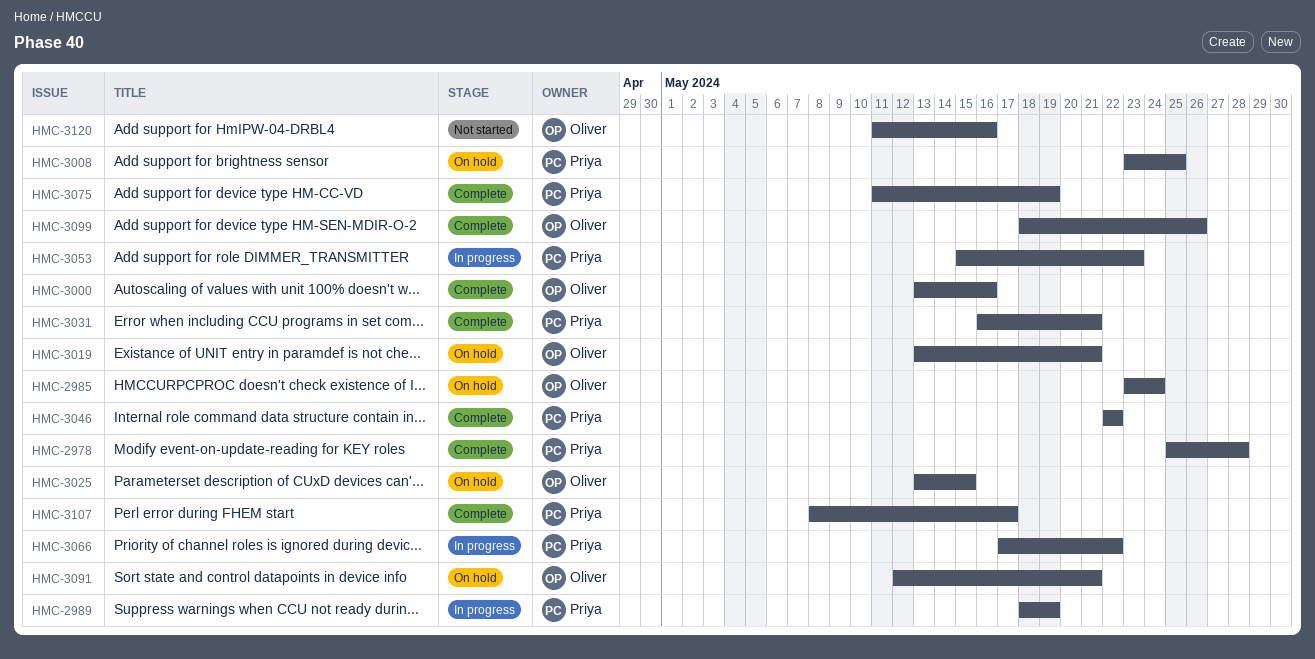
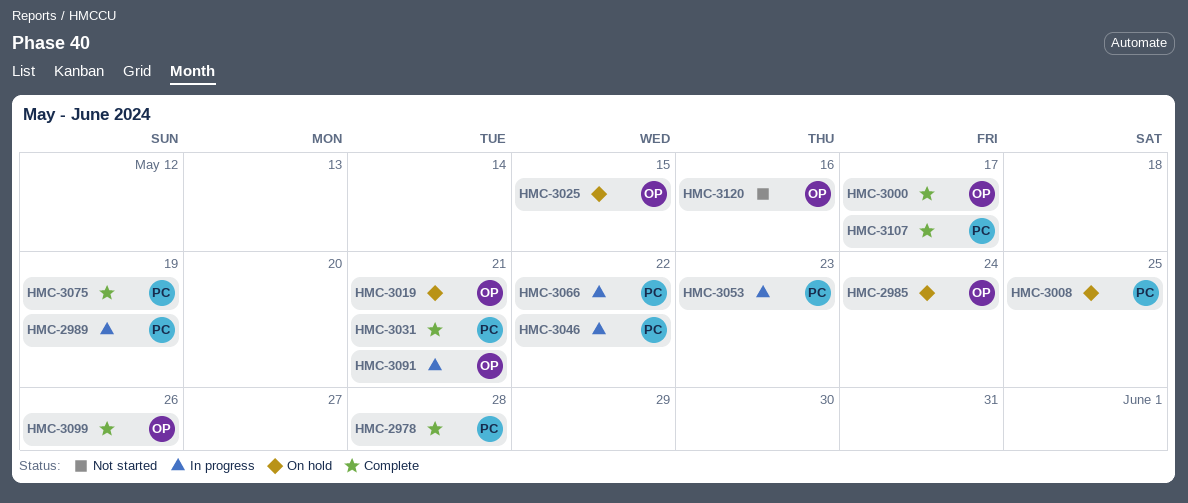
HMC-3000, due: May 16 -> May 17
HMC-3046, status: Complete -> In progress
HMC-3091, status: On hold -> In progress

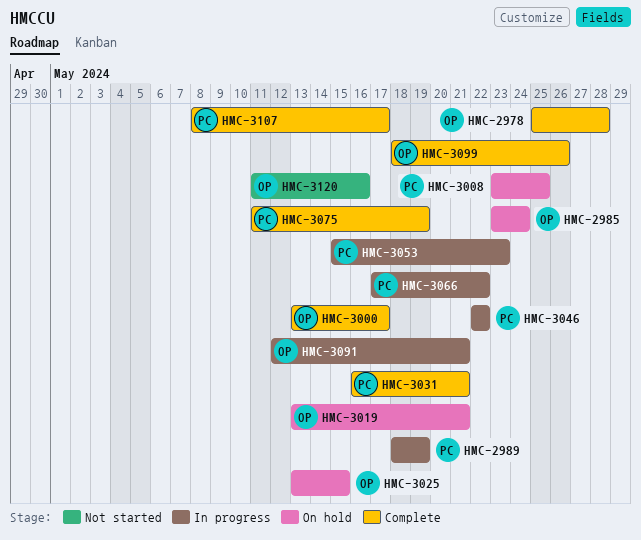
HMC-2978, owner: PC -> OP

